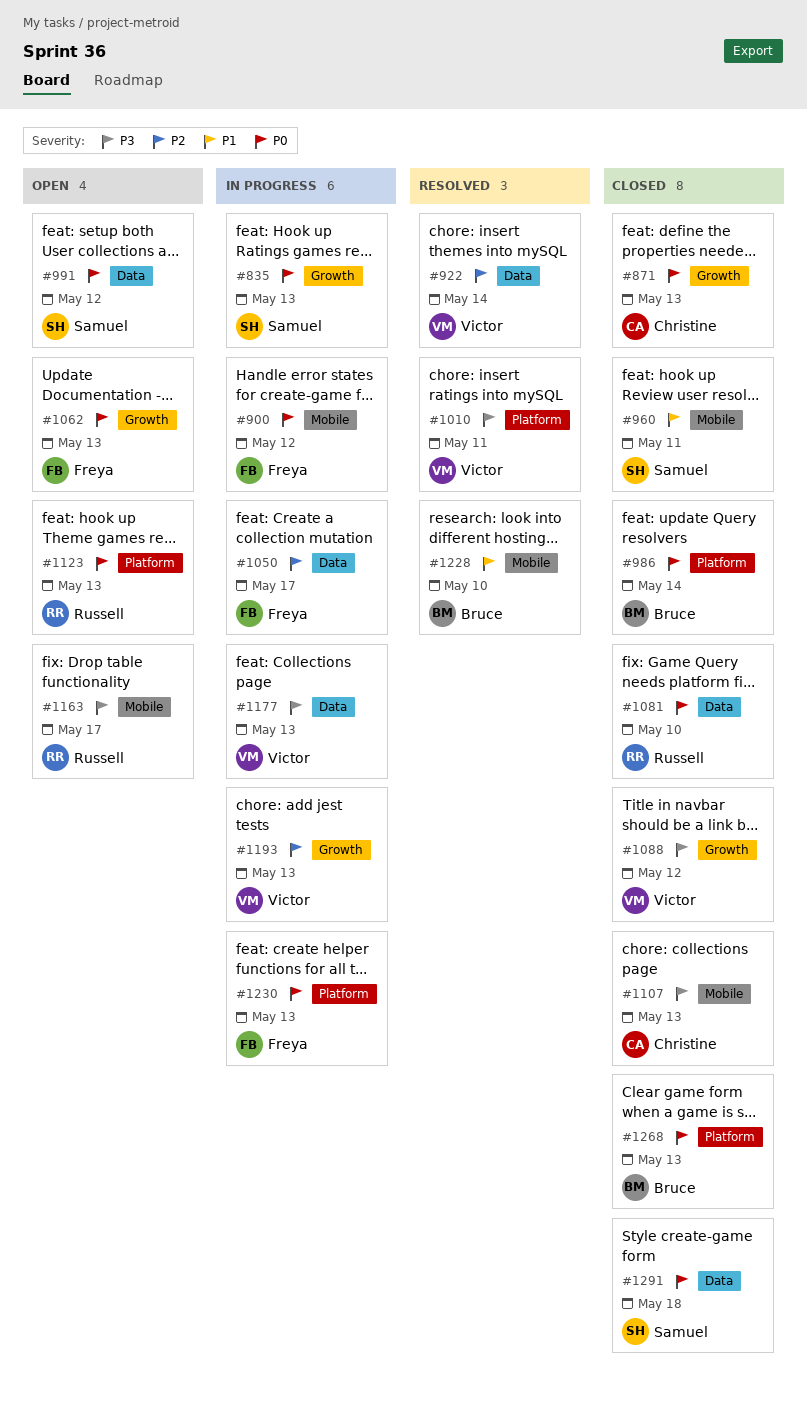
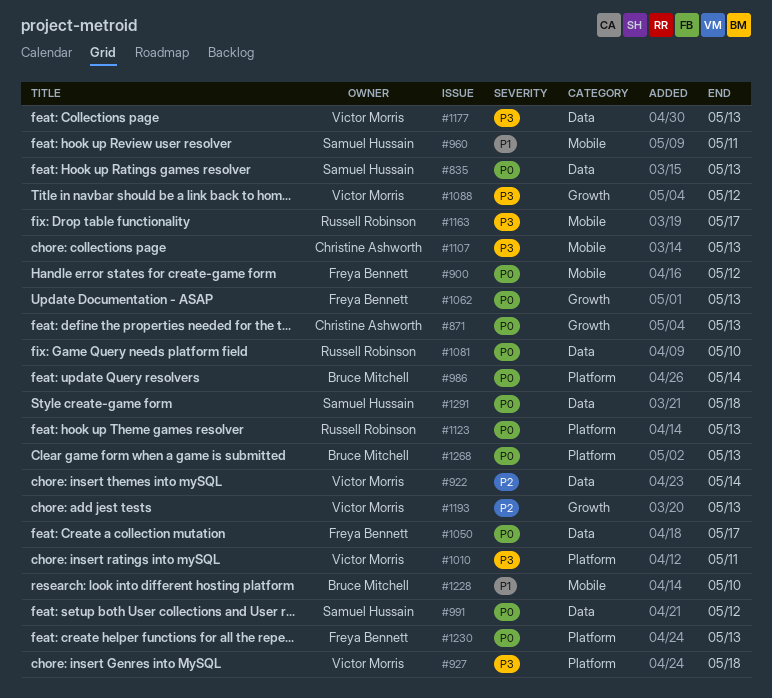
#835, label: Growth -> Data
#927: none -> present
#1050, priority: P2 -> P0

